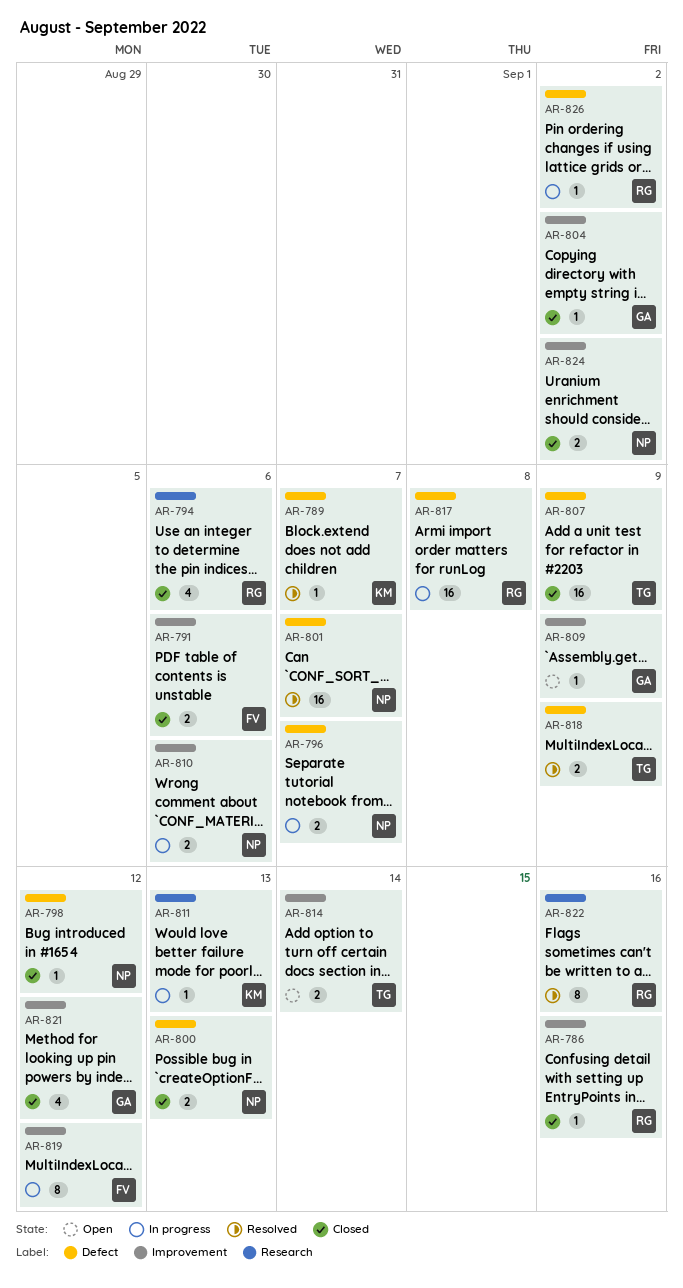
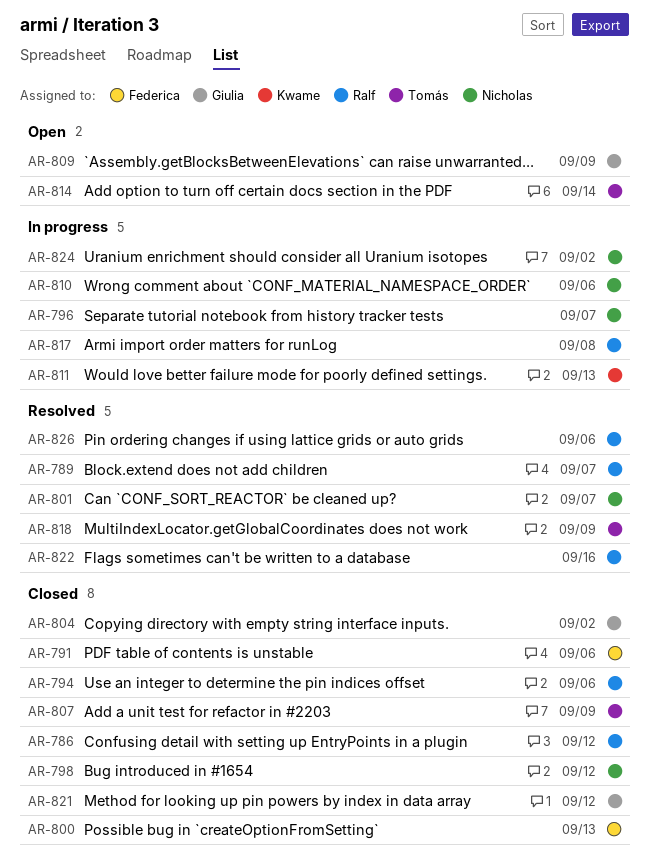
AR-786, due: Sep 16 -> Sep 12
AR-789, owner: Kwame -> Ralf
AR-800, owner: Nicholas -> Federica
AR-819: present -> none
AR-824, status: Closed -> In progress
AR-826, status: In progress -> Resolved
AR-826, due: Sep 2 -> Sep 6

